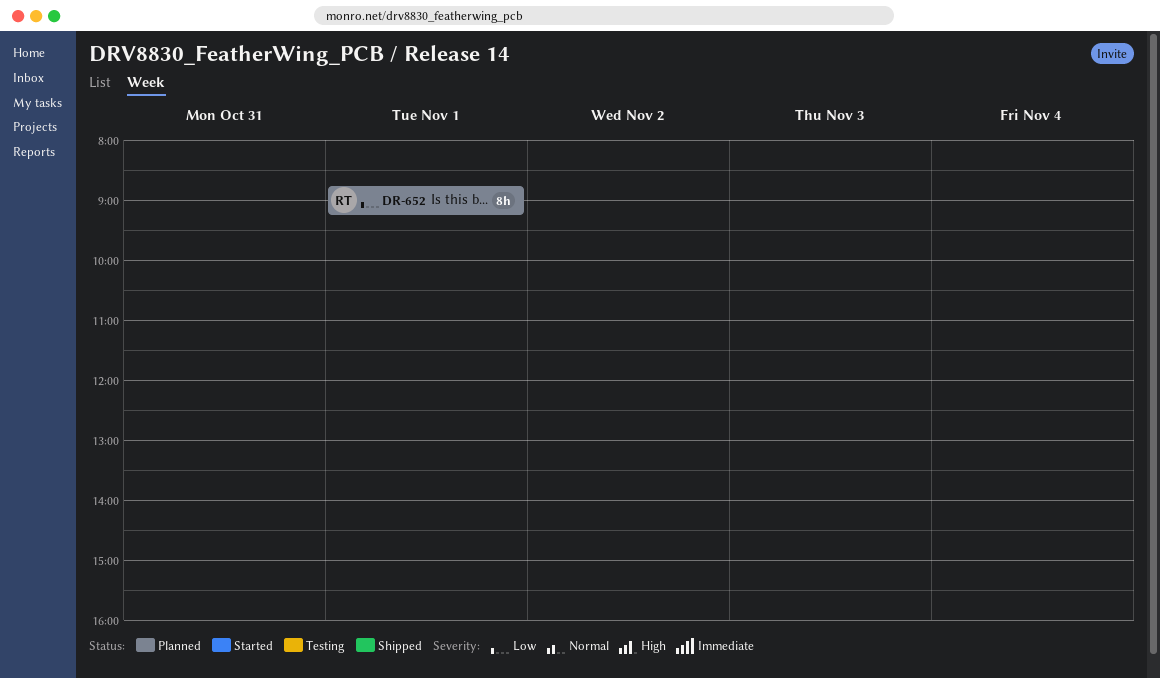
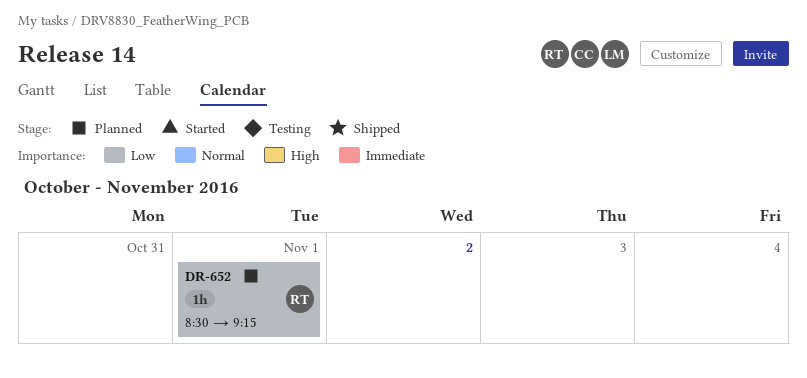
DR-652, estimate: 8h -> 1h
DR-652, begins: 08:45 -> 08:30

